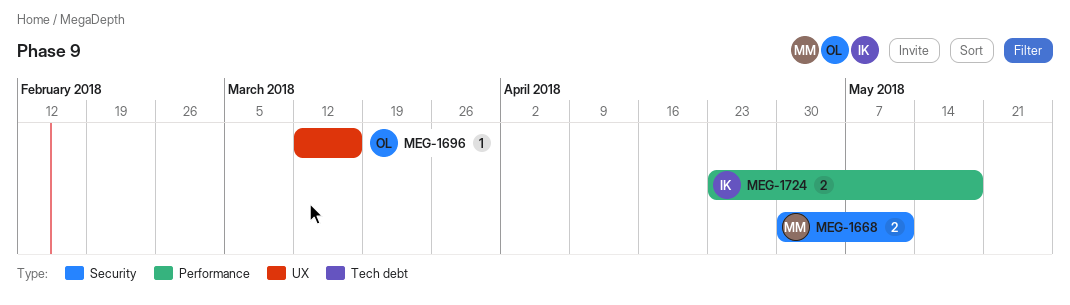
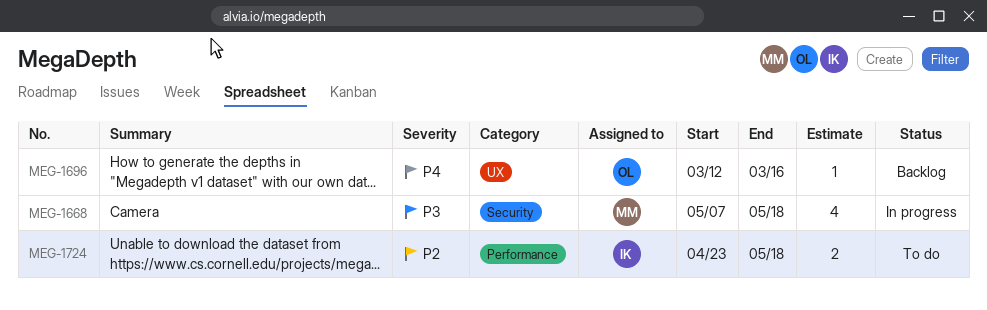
MEG-1668, estimate: 2 -> 4
MEG-1668, start: Apr 30 -> May 7
MEG-1668, due: May 11 -> May 18

